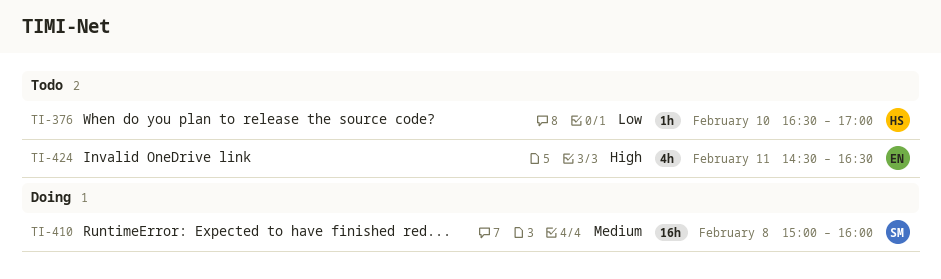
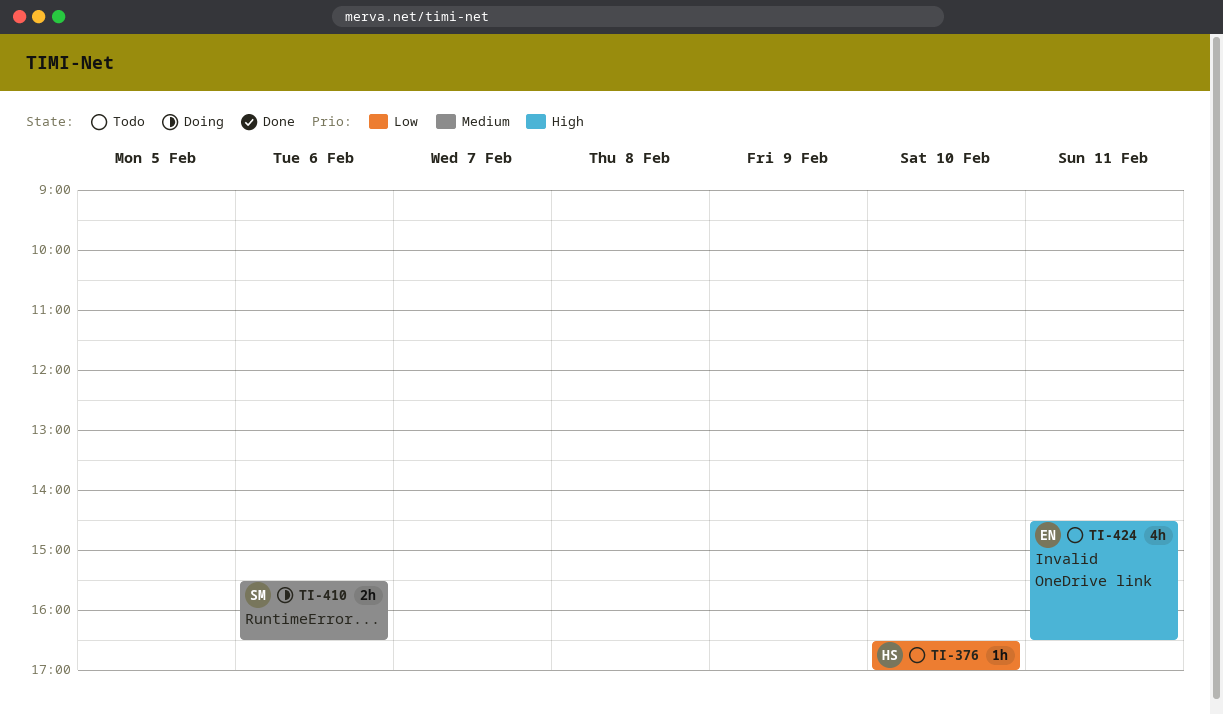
TI-410, estimate: 16h -> 2h
TI-410, day: Feb 8 -> Feb 6
TI-410, begins: 15:00 -> 15:30
TI-410, ends: 16:00 -> 16:30

